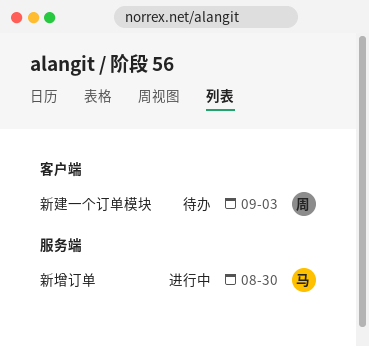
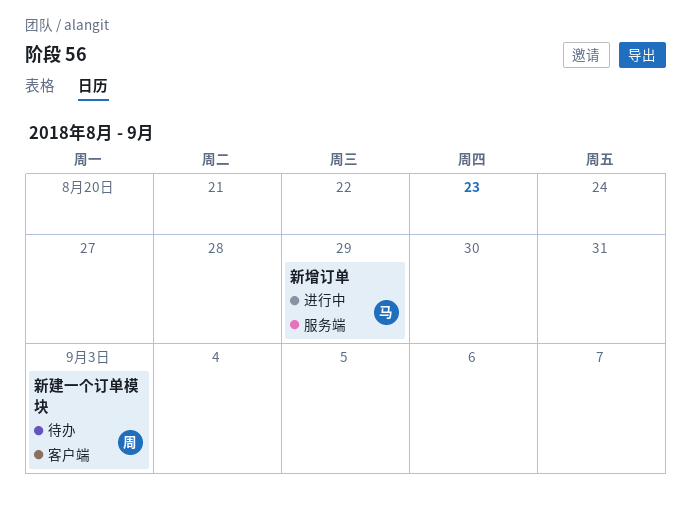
新增订单, due: Aug 30 -> Aug 29

